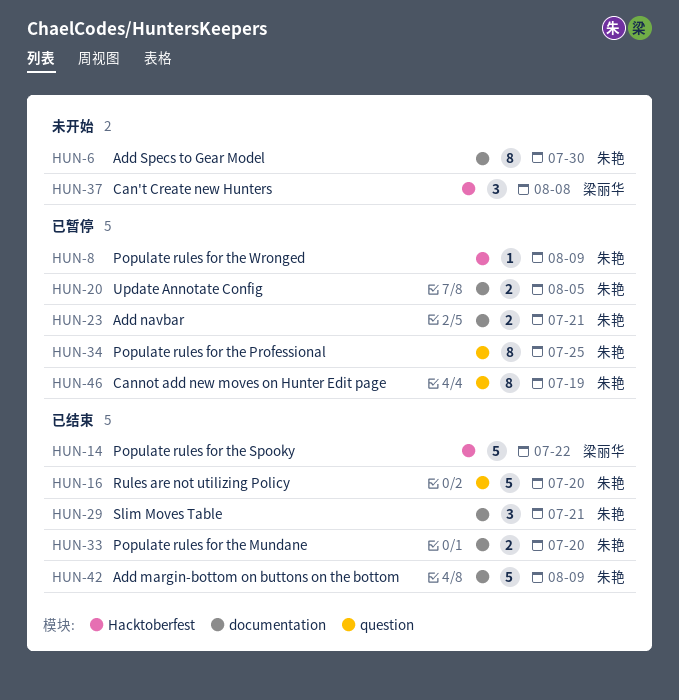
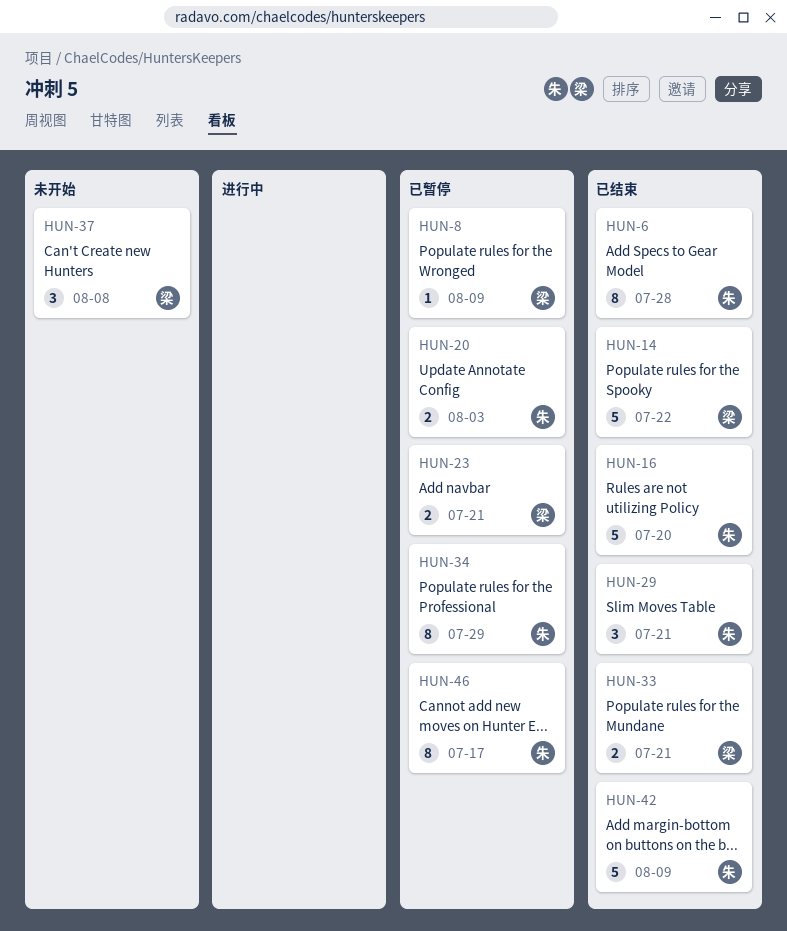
HUN-6, status: 未开始 -> 已结束
HUN-6, due: Jul 30 -> Jul 28
HUN-8, owner: 朱艳 -> 梁丽华
HUN-20, due: Aug 5 -> Aug 3
HUN-23, owner: 朱艳 -> 梁丽华
HUN-33, owner: 朱艳 -> 梁丽华
HUN-33, due: Jul 20 -> Jul 21
HUN-34, due: Jul 25 -> Jul 29
HUN-46, due: Jul 19 -> Jul 17

